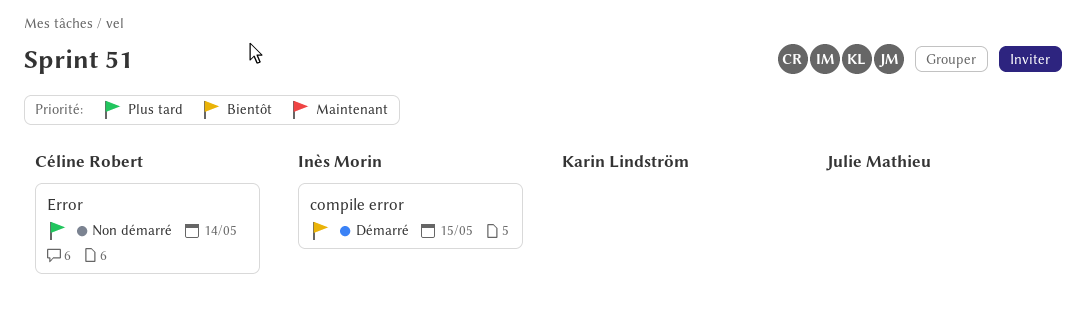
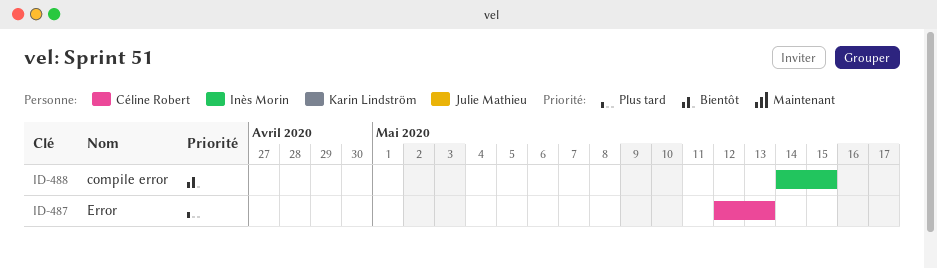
Error, due: May 14 -> May 13

